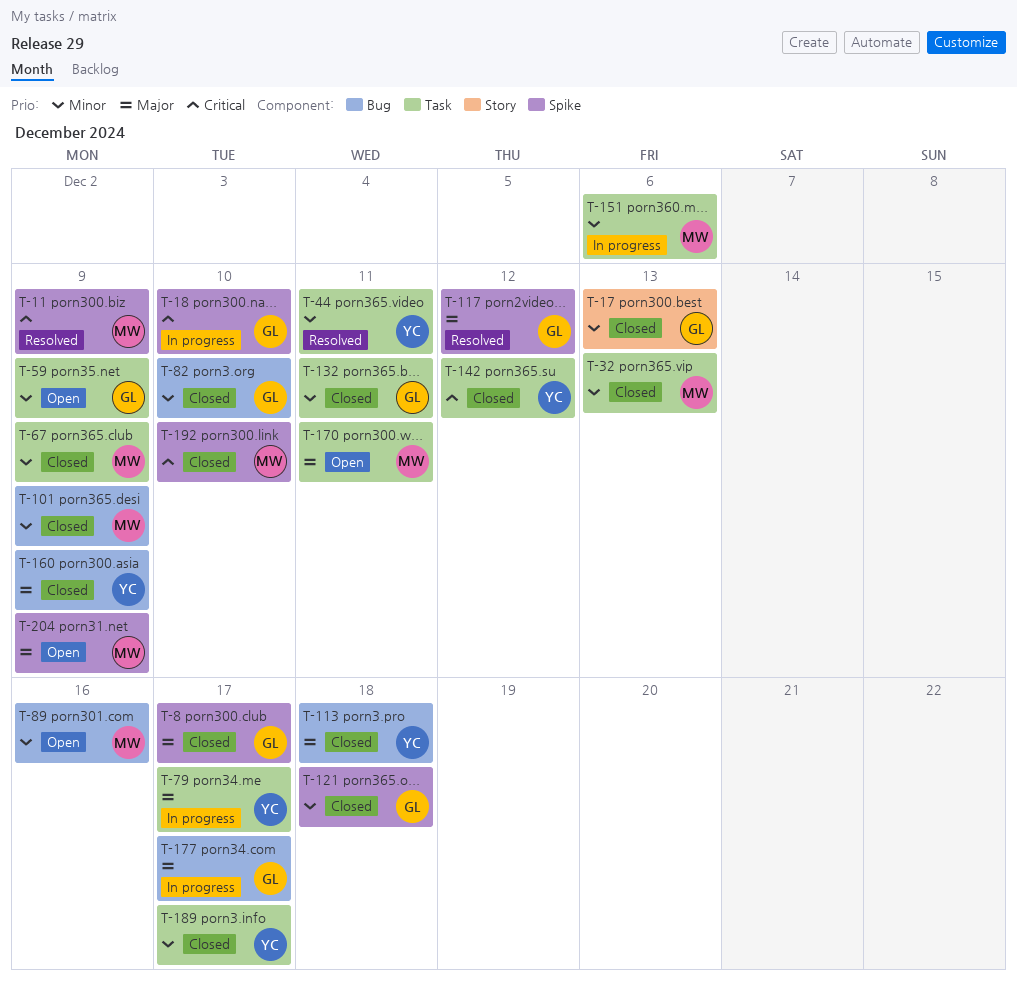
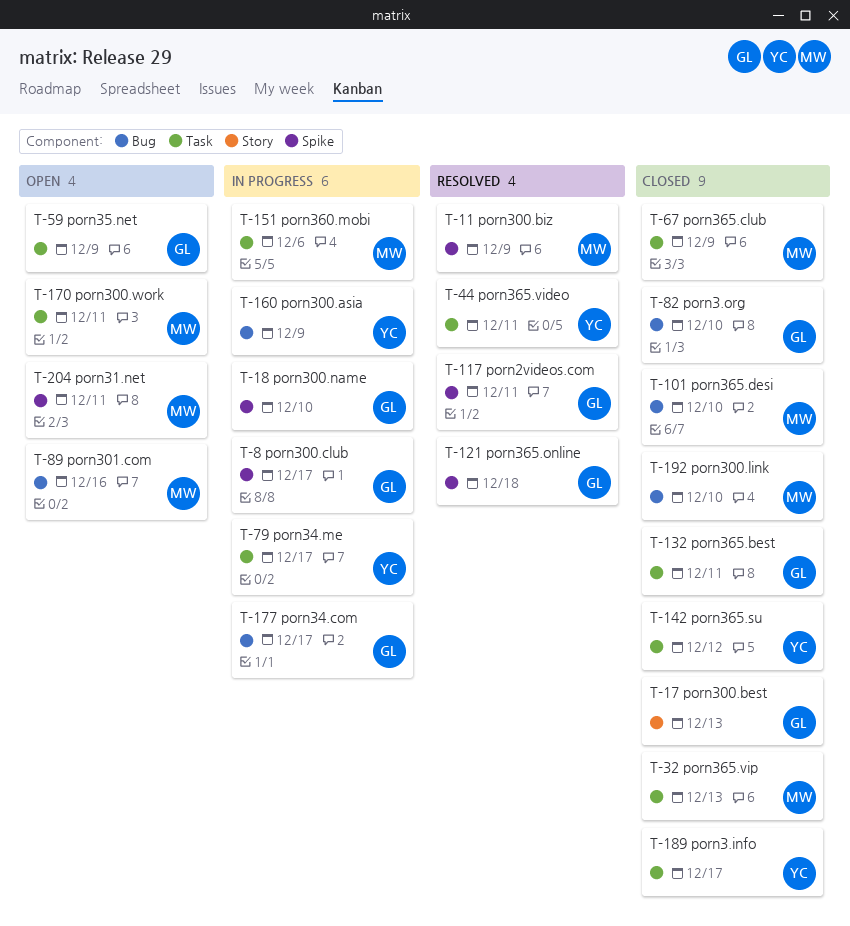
T-8, status: Closed -> In progress
T-101, due: Dec 9 -> Dec 10
T-113: present -> none
T-117, due: Dec 12 -> Dec 11
T-121, status: Closed -> Resolved
T-160, status: Closed -> In progress
T-192, label: Spike -> Bug
T-204, due: Dec 9 -> Dec 11

